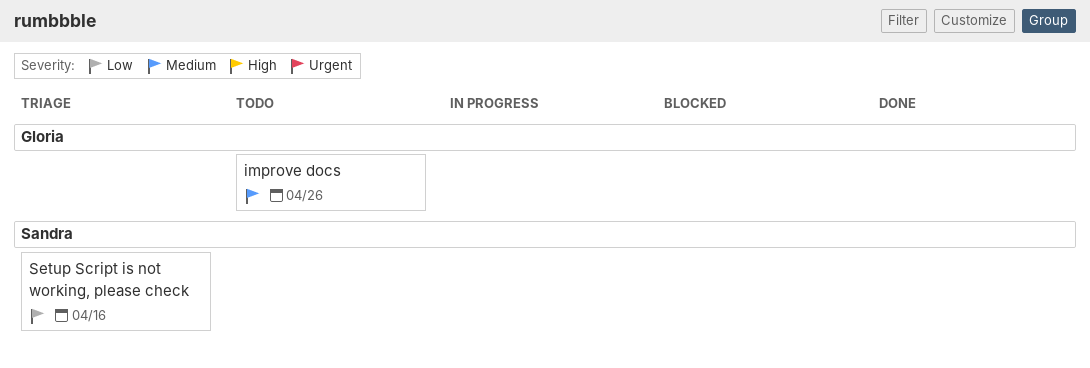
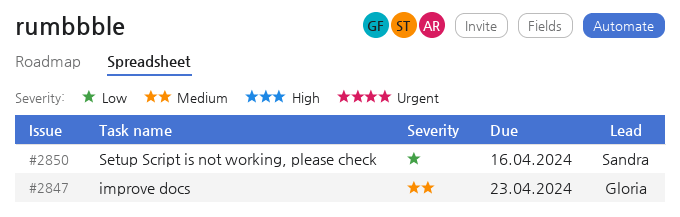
improve docs, due: Apr 26 -> Apr 23

